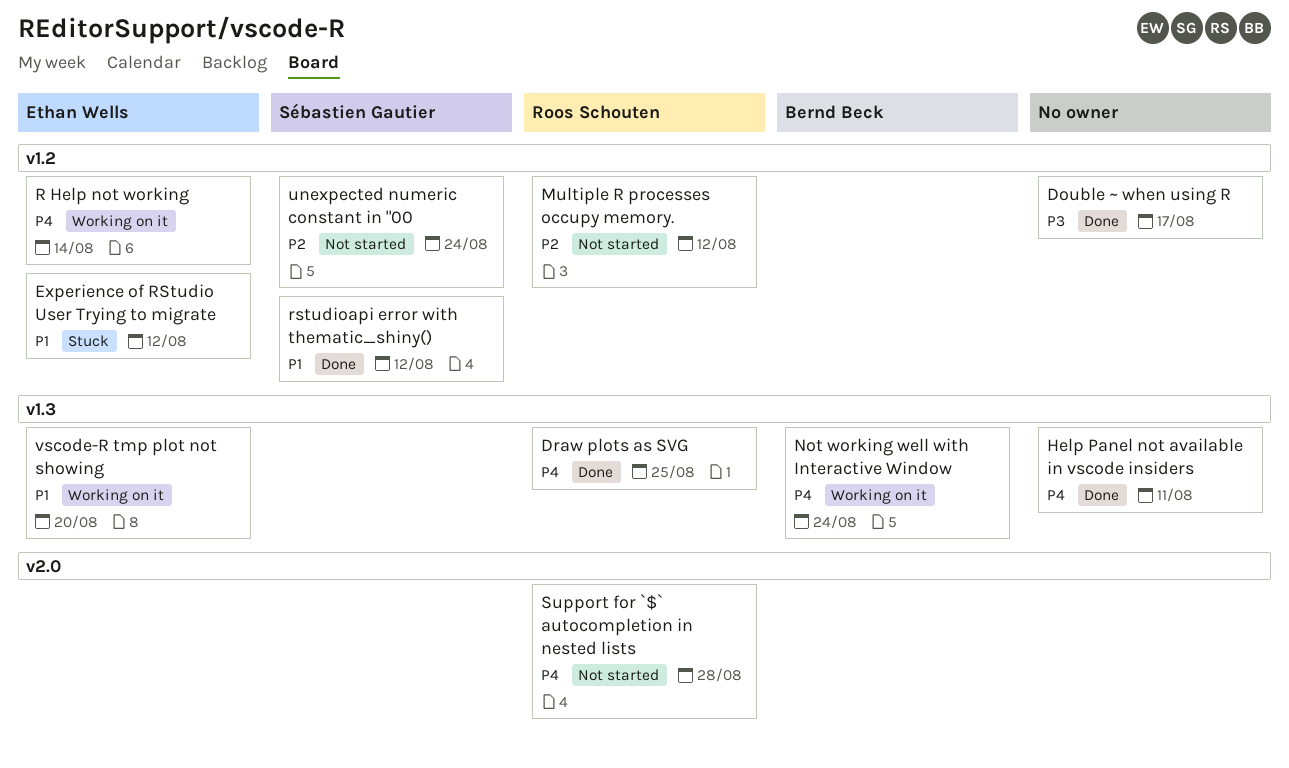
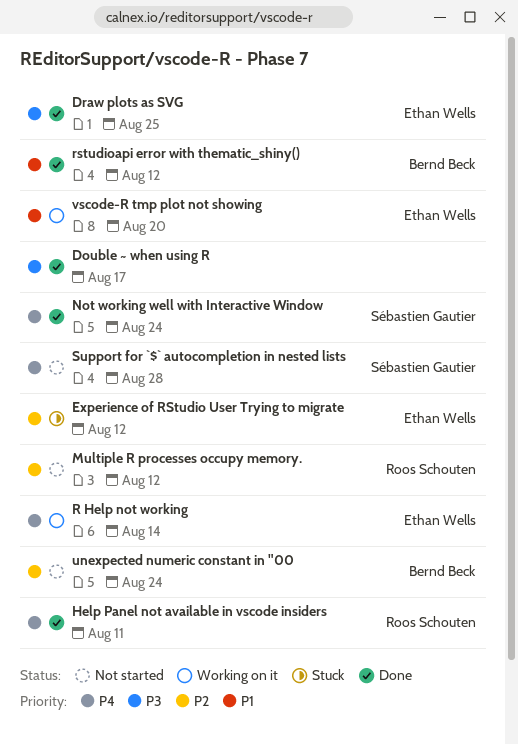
Draw plots as SVG, owner: Roos Schouten -> Ethan Wells
Draw plots as SVG, priority: P4 -> P3
Experience of RStudio User Trying to migrate, priority: P1 -> P2
Help Panel not available in vscode insiders, owner: none -> Roos Schouten
Not working well with Interactive Window, status: Working on it -> Done
Not working well with Interactive Window, owner: Bernd Beck -> Sébastien Gautier
rstudioapi error with thematic_shiny(), owner: Sébastien Gautier -> Bernd Beck
Support for `$` autocompletion in nested lists, owner: Roos Schouten -> Sébastien Gautier
unexpected numeric constant in "00, owner: Sébastien Gautier -> Bernd Beck

